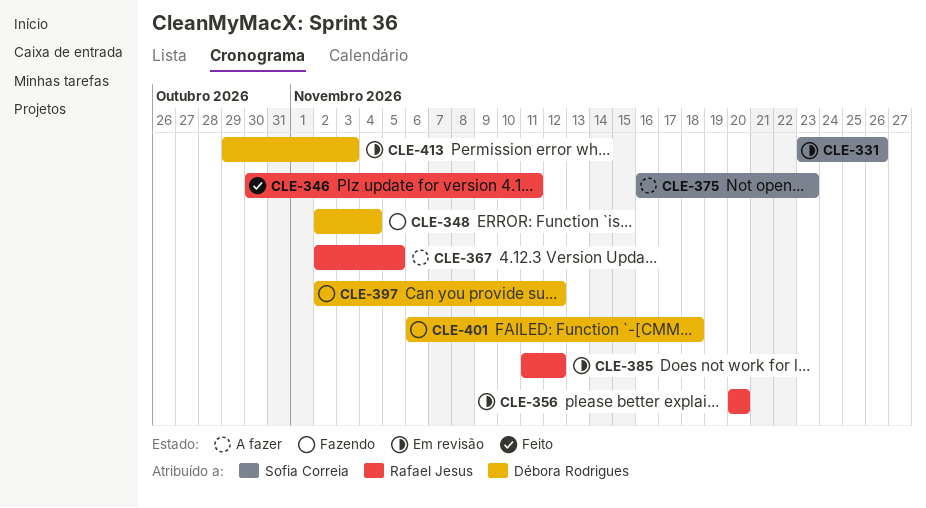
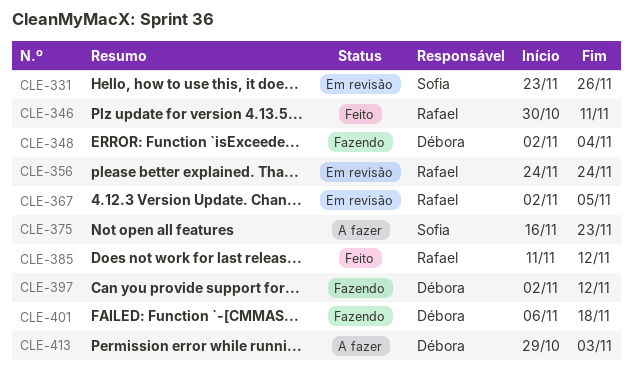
CLE-356, start: Nov 20 -> Nov 24
CLE-356, due: Nov 20 -> Nov 24
CLE-367, status: A fazer -> Em revisão
CLE-385, status: Em revisão -> Feito
CLE-413, status: Em revisão -> A fazer

